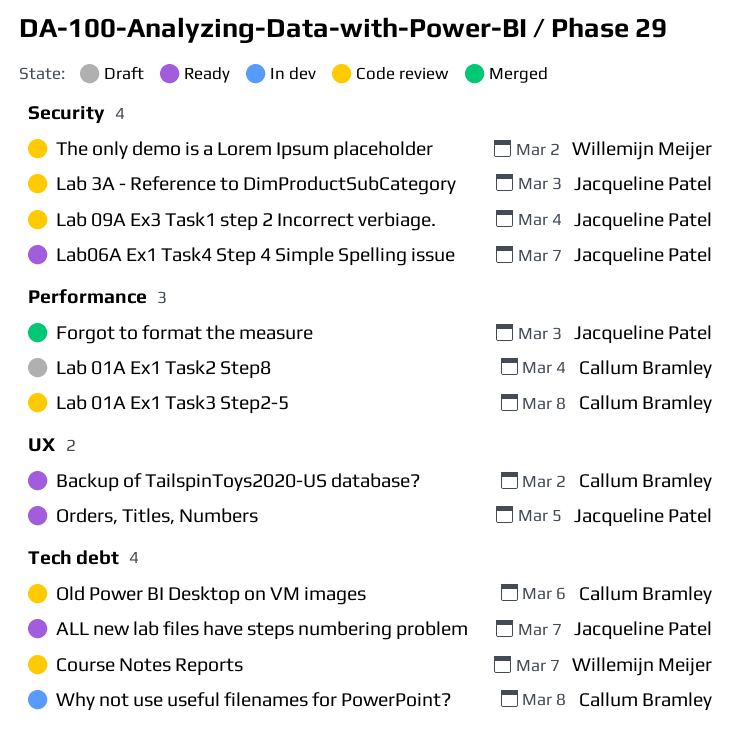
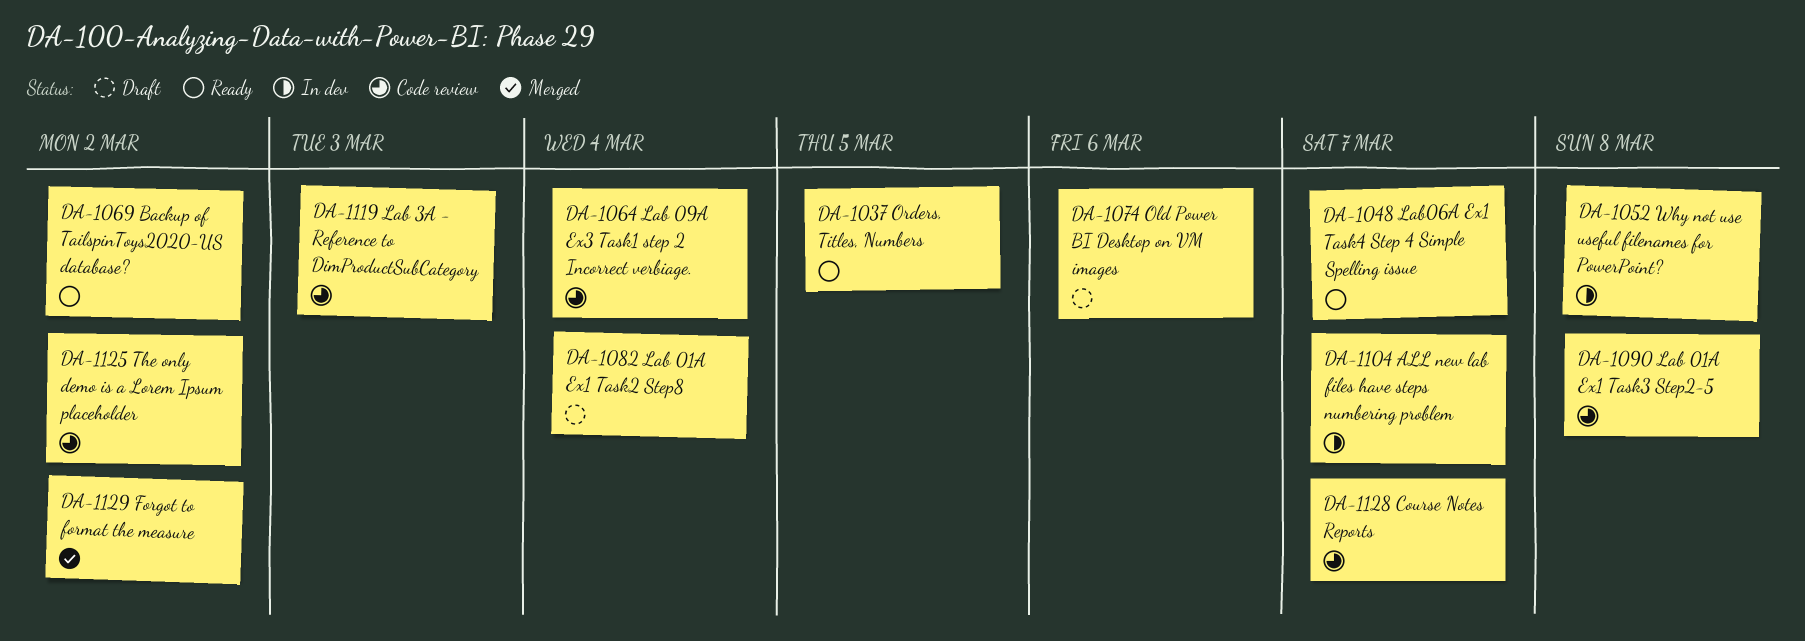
ALL new lab files have steps numbering problem, status: Ready -> In dev
Forgot to format the measure, due: Mar 3 -> Mar 2
Old Power BI Desktop on VM images, status: Code review -> Draft

